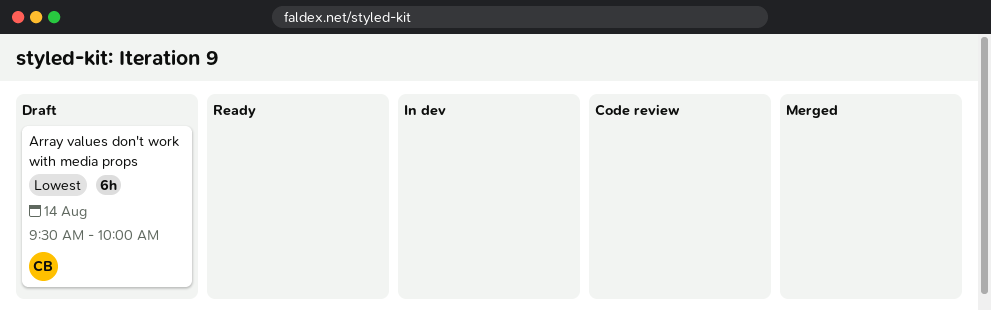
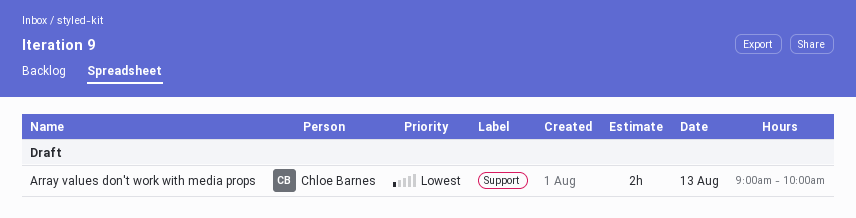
Array values don't work with media props, estimate: 6h -> 2h
Array values don't work with media props, day: Aug 14 -> Aug 13
Array values don't work with media props, begins: 09:30 -> 09:00

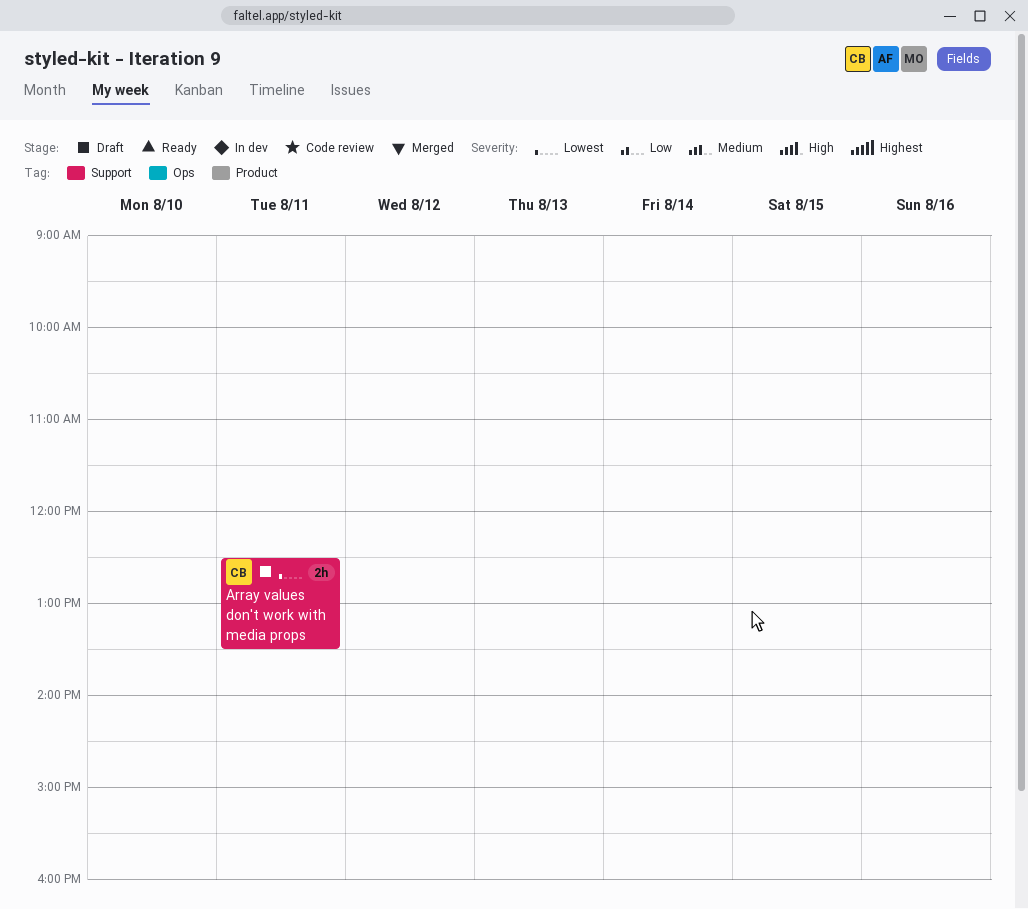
Array values don't work with media props, day: Aug 13 -> Aug 11
Array values don't work with media props, begins: 09:00 -> 12:30
Array values don't work with media props, ends: 10:00 -> 13:30

